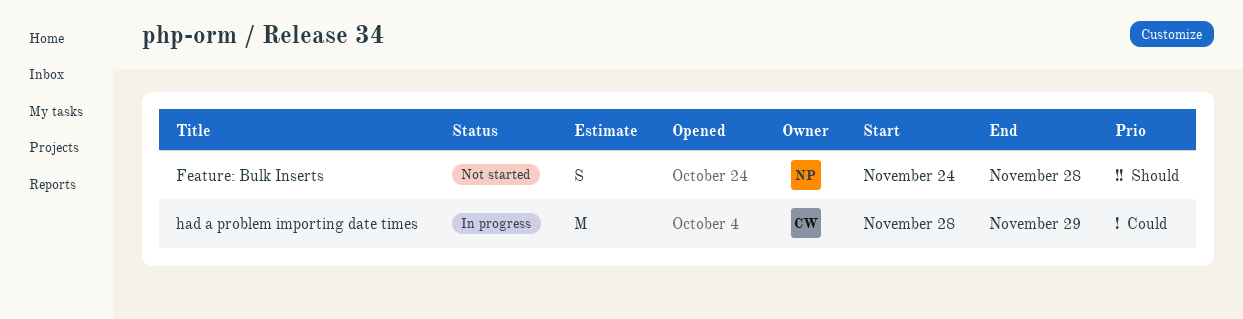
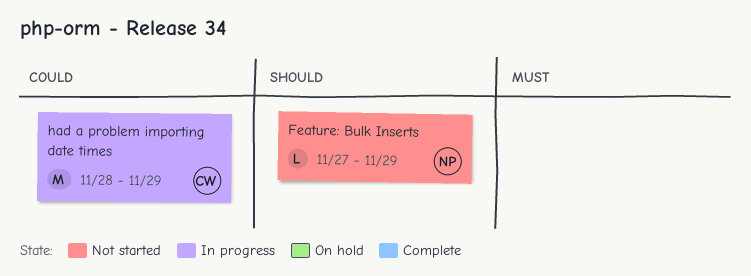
Feature: Bulk Inserts, estimate: S -> L
Feature: Bulk Inserts, start: Nov 24 -> Nov 27
Feature: Bulk Inserts, due: Nov 28 -> Nov 29

